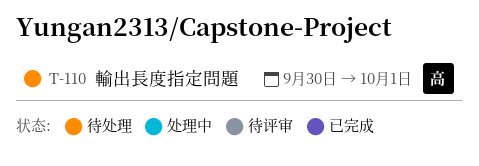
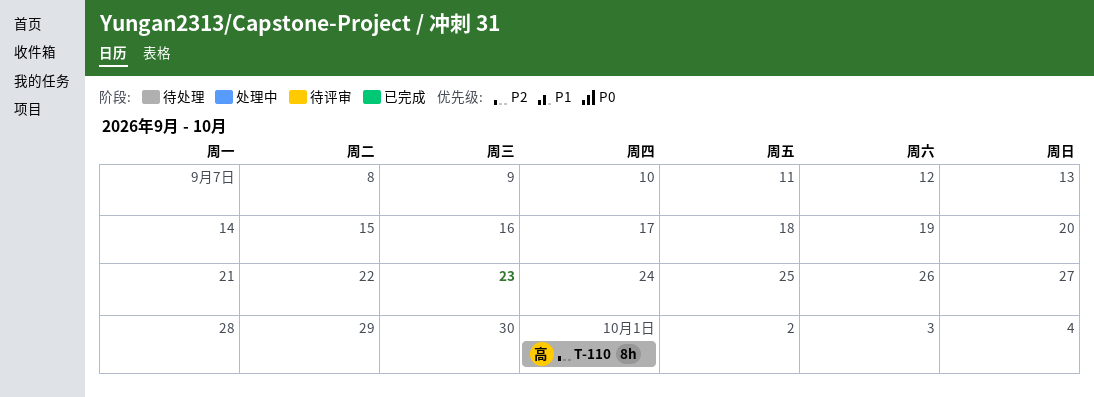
T-110, start: Sep 30 -> Oct 1

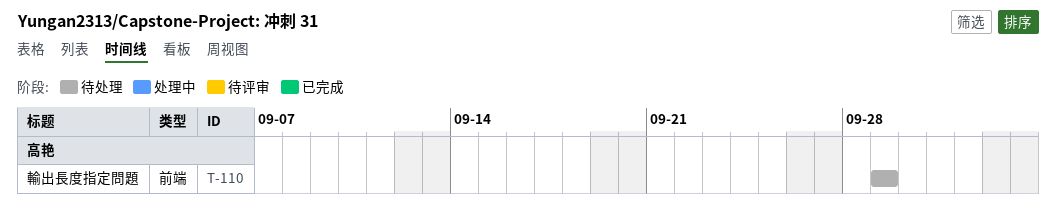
T-110, start: Oct 1 -> Sep 29
T-110, due: Oct 1 -> Sep 29

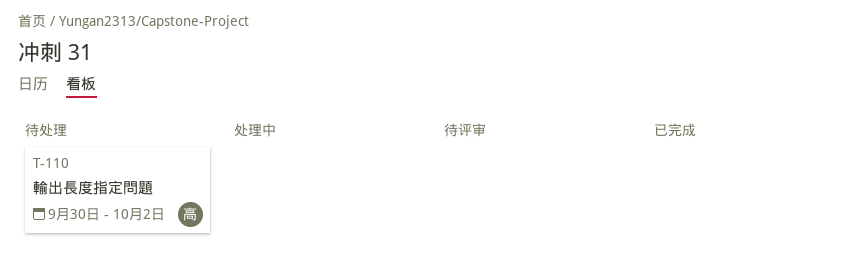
T-110, start: Sep 29 -> Sep 30
T-110, due: Sep 29 -> Oct 2

